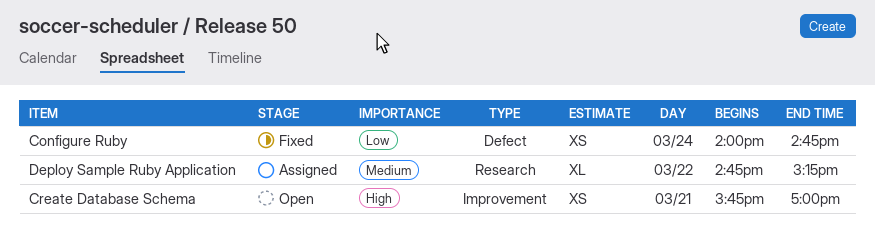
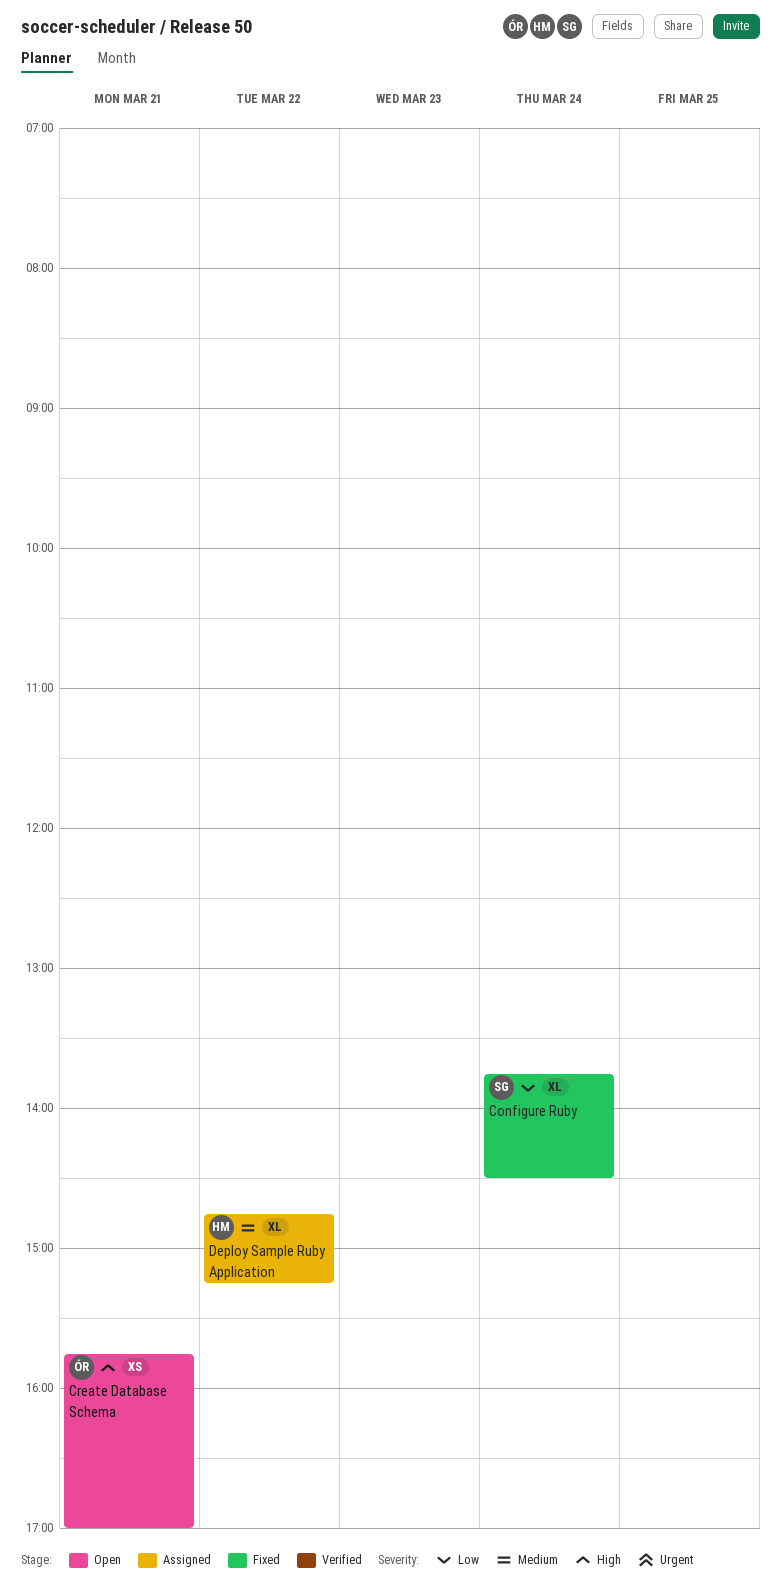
Configure Ruby, estimate: XS -> XL
Configure Ruby, begins: 14:00 -> 13:45
Configure Ruby, ends: 14:45 -> 14:30

